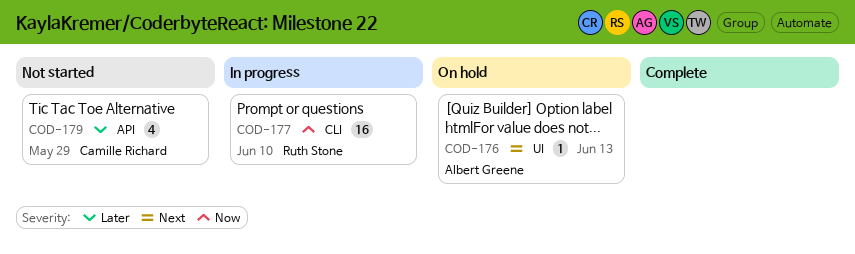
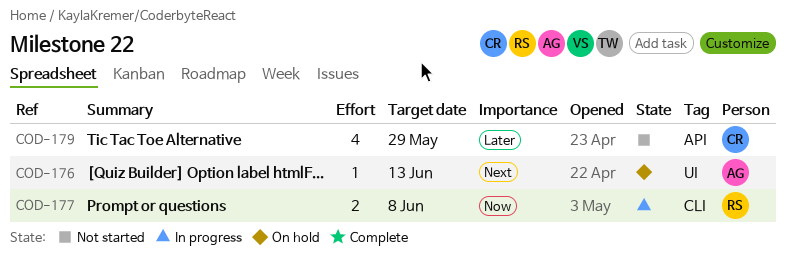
COD-177, estimate: 16 -> 2
COD-177, due: Jun 10 -> Jun 8

